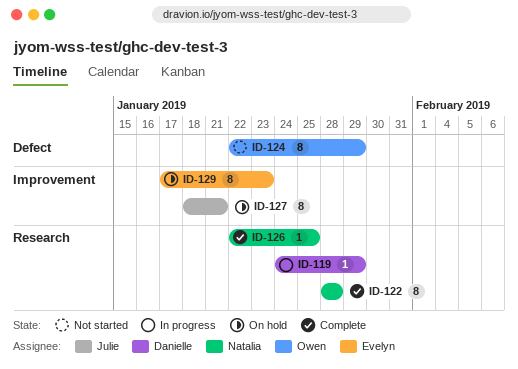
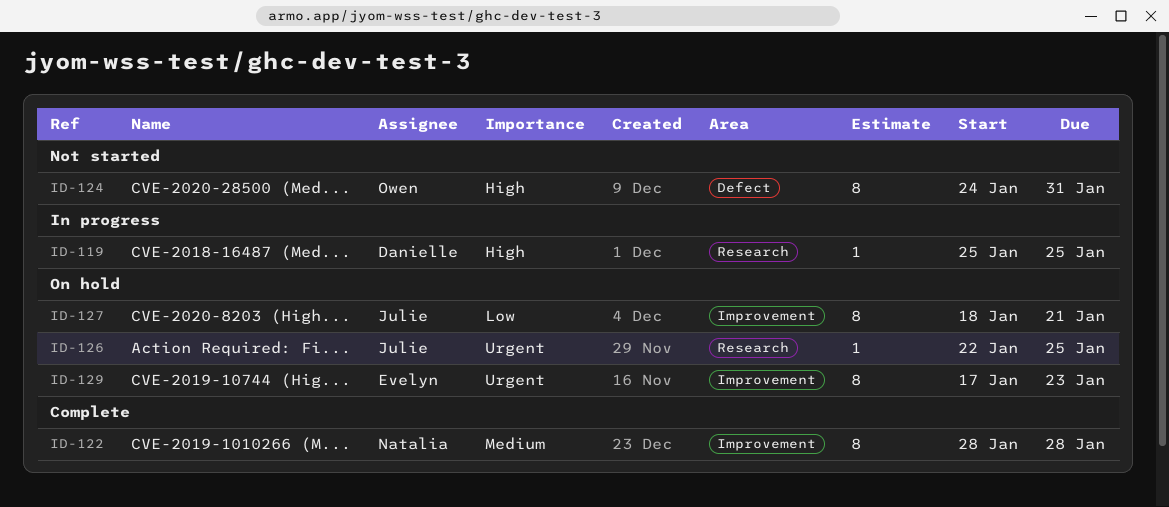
ID-119, start: Jan 24 -> Jan 25
ID-119, due: Jan 29 -> Jan 25
ID-122, label: Research -> Improvement
ID-124, start: Jan 22 -> Jan 24
ID-124, due: Jan 29 -> Jan 31
ID-126, status: Complete -> On hold
ID-126, owner: Natalia -> Julie

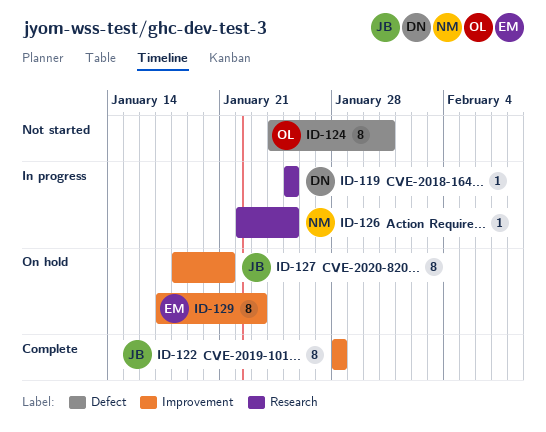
ID-122, owner: Natalia -> Julie
ID-126, status: On hold -> In progress
ID-126, owner: Julie -> Natalia

